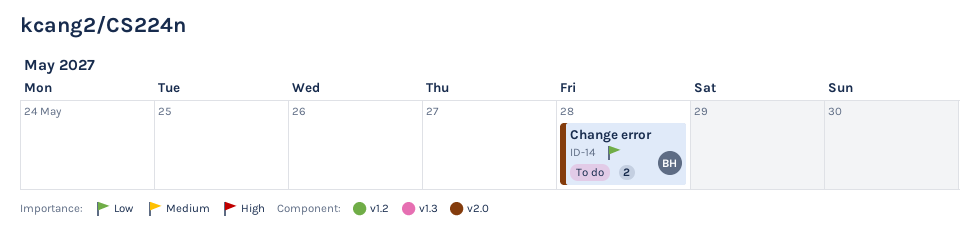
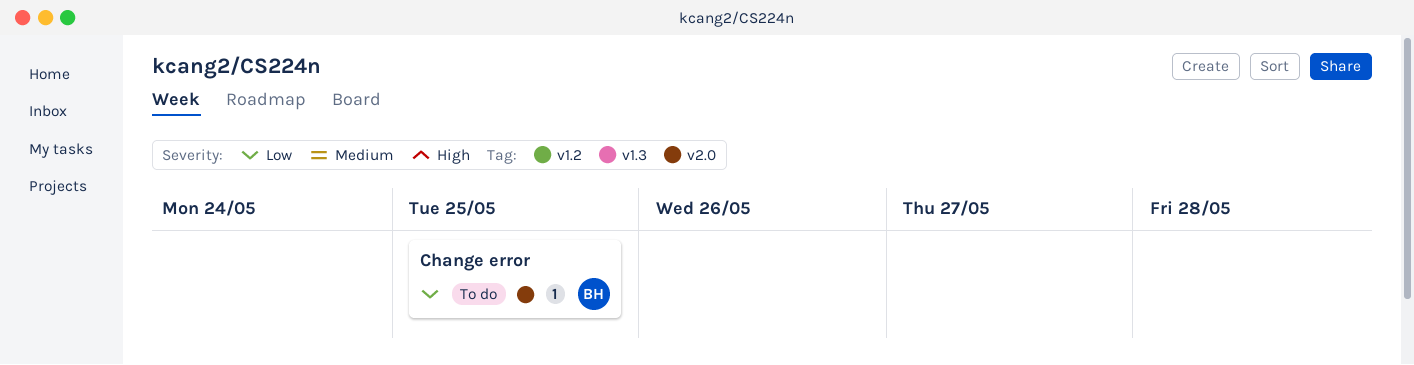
Change error, estimate: 2 -> 1
Change error, due: May 28 -> May 25

